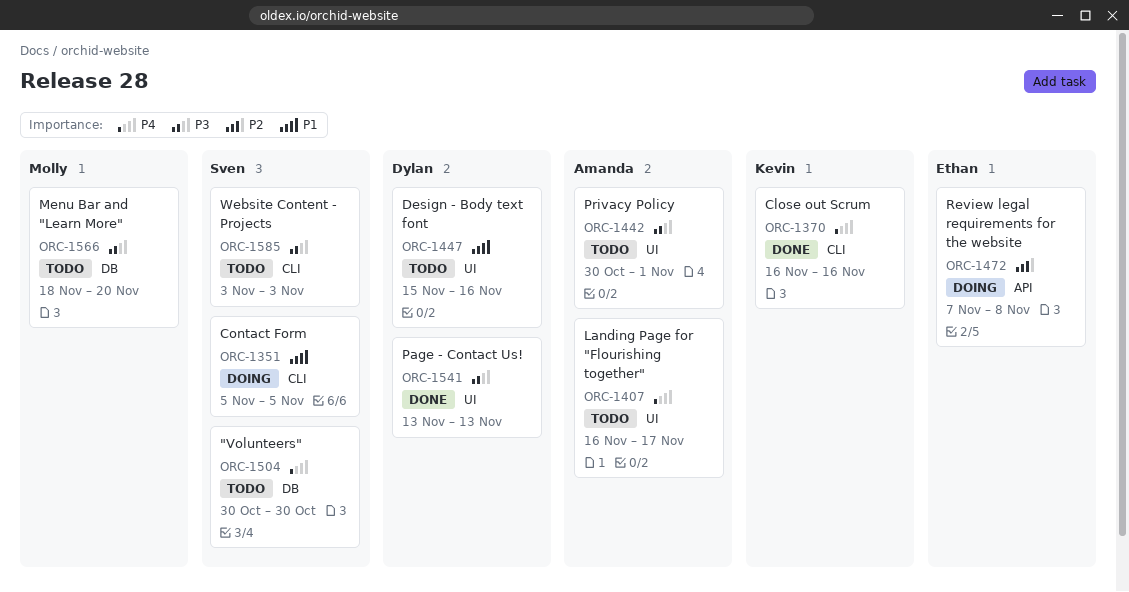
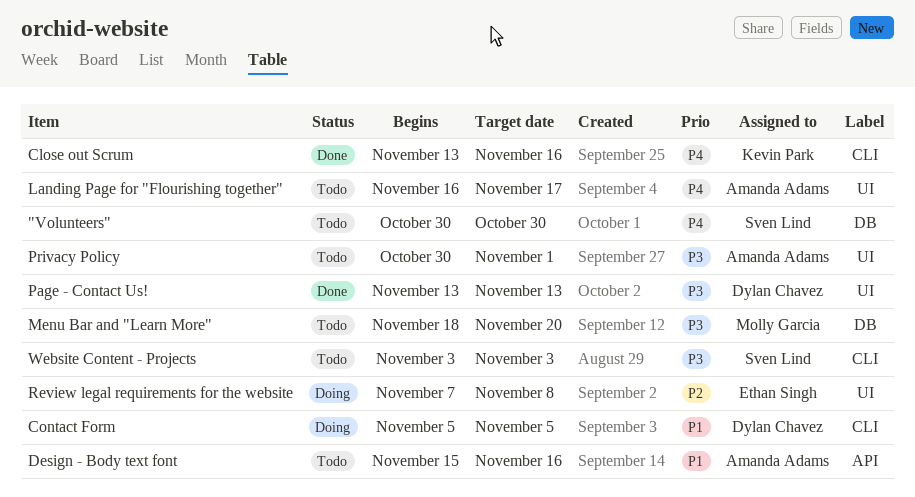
Close out Scrum, start: Nov 16 -> Nov 13
Contact Form, owner: Sven Lind -> Dylan Chavez
Design - Body text font, owner: Dylan Chavez -> Amanda Adams
Design - Body text font, label: UI -> API
Review legal requirements for the website, label: API -> UI

